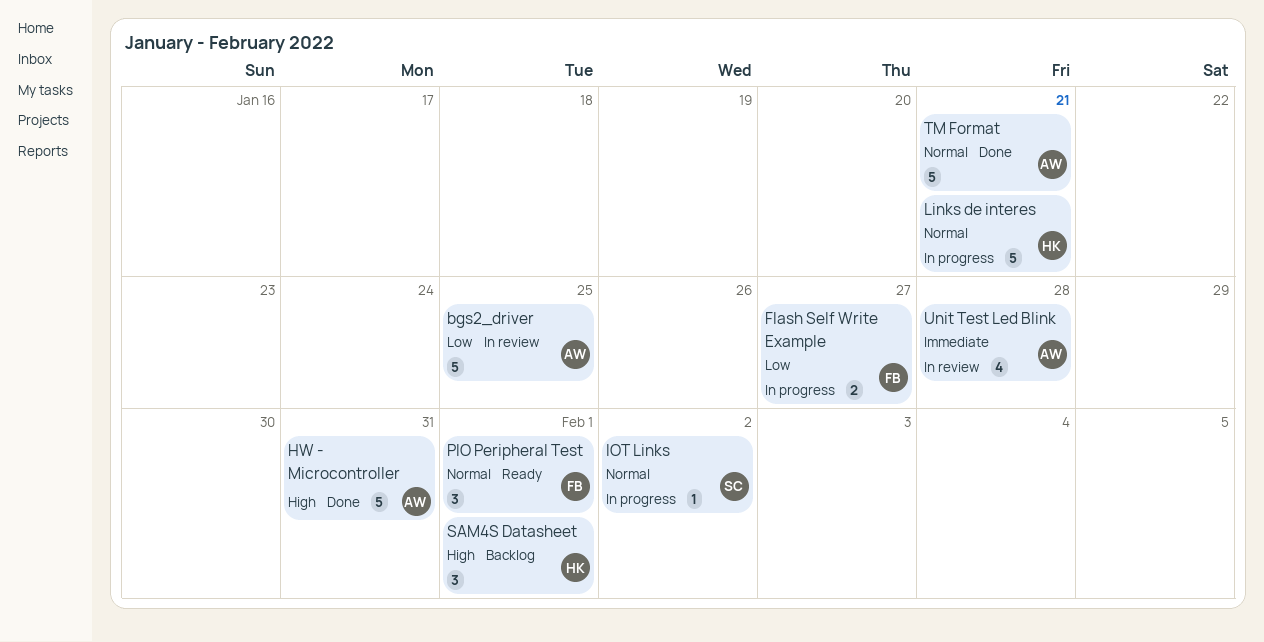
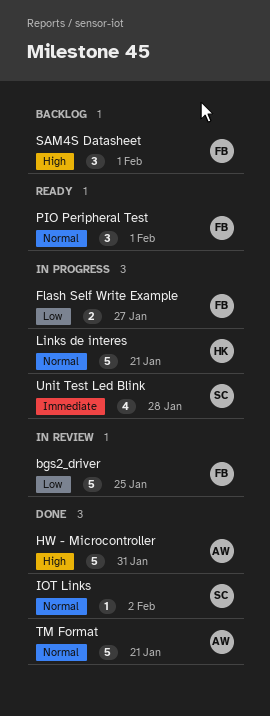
bgs2_driver, owner: AW -> FB
IOT Links, status: In progress -> Done
SAM4S Datasheet, owner: HK -> FB
Unit Test Led Blink, status: In review -> In progress
Unit Test Led Blink, owner: AW -> SC

